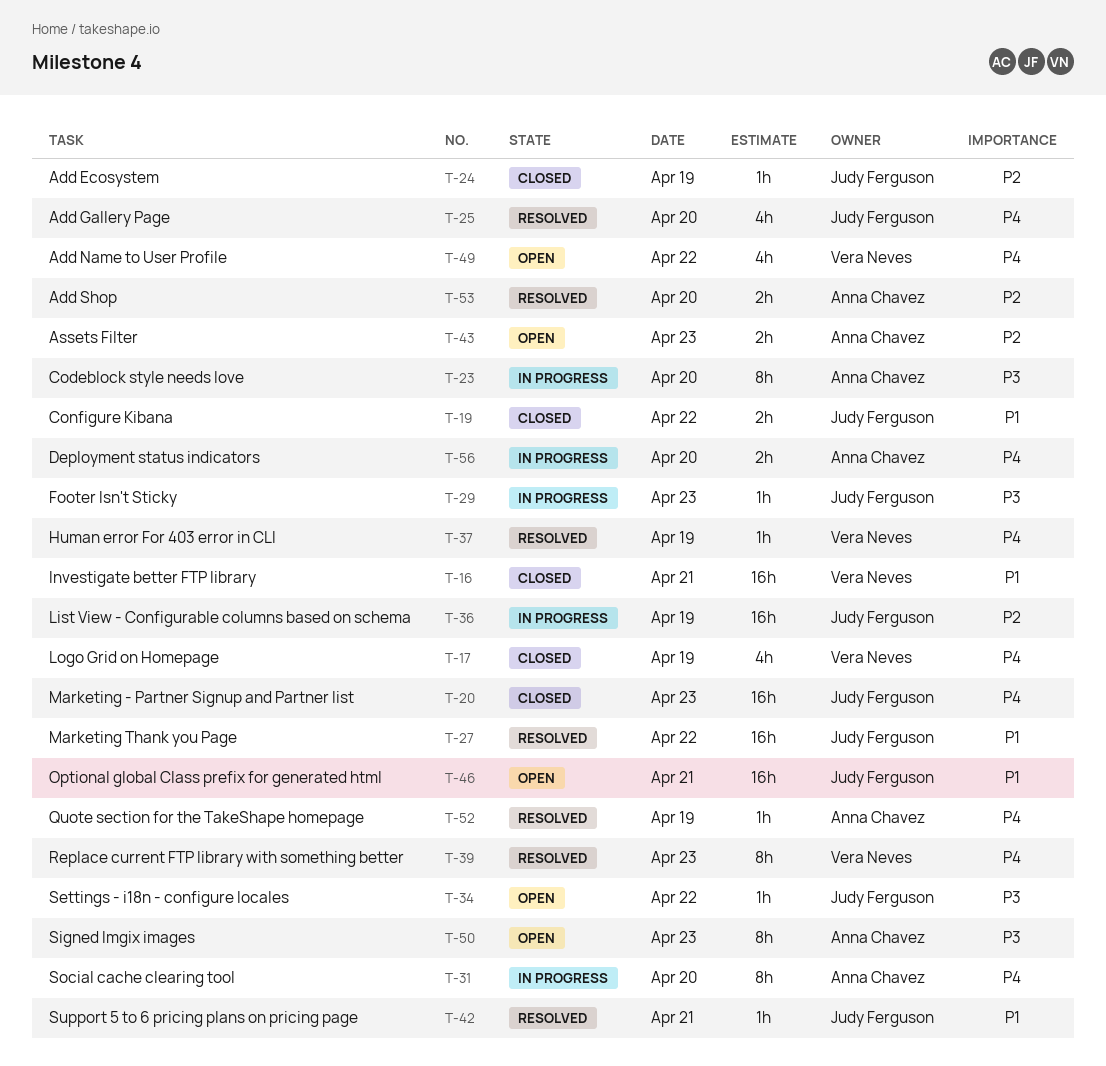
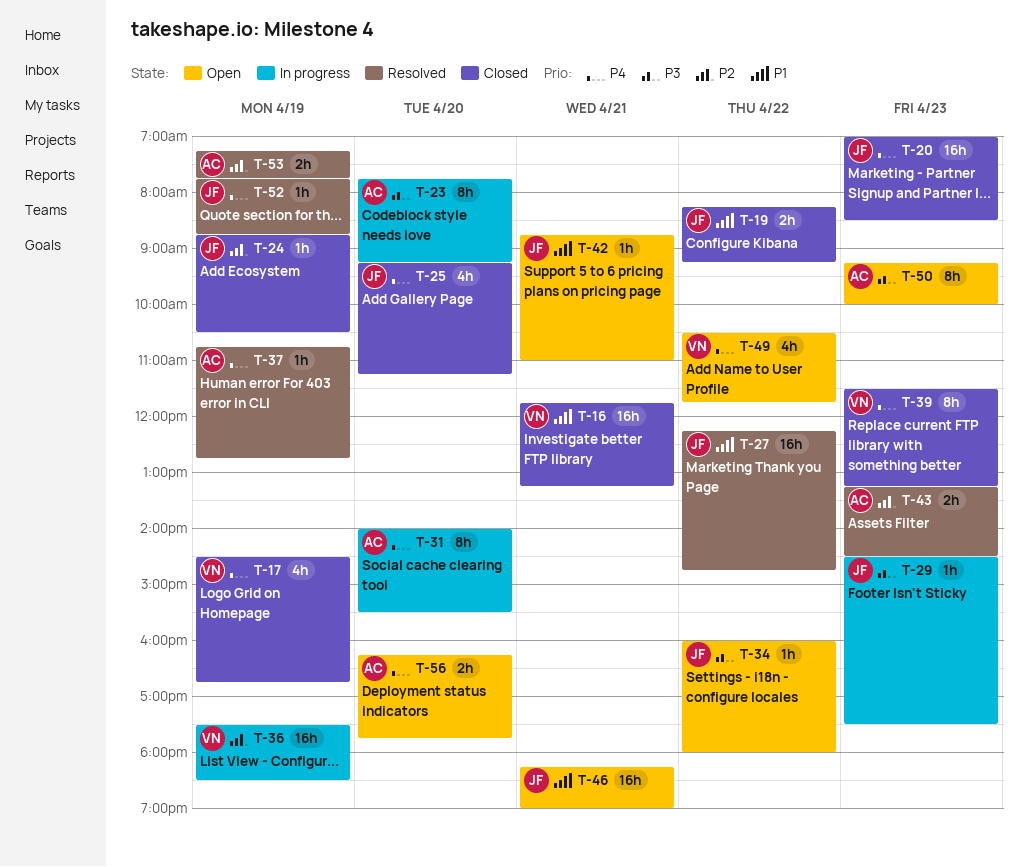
T-25, status: Resolved -> Closed
T-36, owner: Judy Ferguson -> Vera Neves
T-37, owner: Vera Neves -> Anna Chavez
T-39, status: Resolved -> Closed
T-42, status: Resolved -> Open
T-43, status: Open -> Resolved
T-52, owner: Anna Chavez -> Judy Ferguson
T-53, day: Apr 20 -> Apr 19
T-56, status: In progress -> Open

